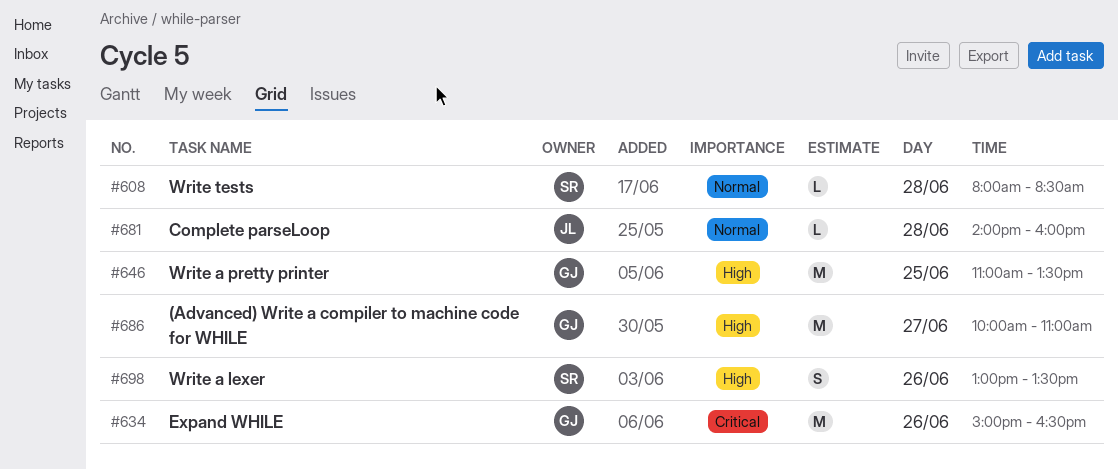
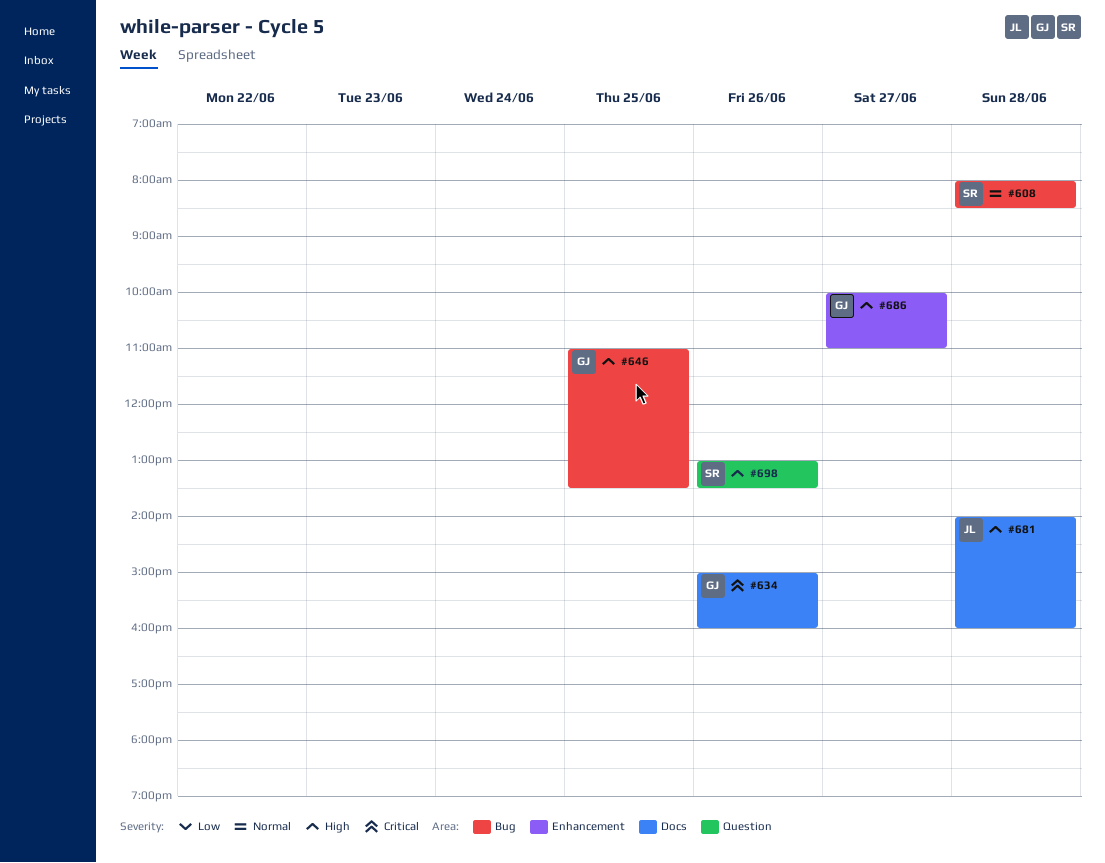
#634, ends: 16:30 -> 16:00
#681, priority: Normal -> High

